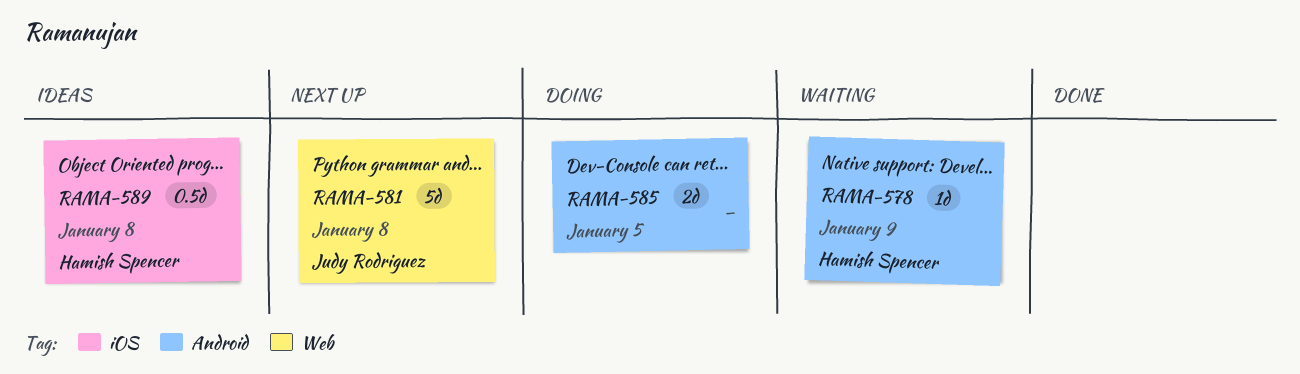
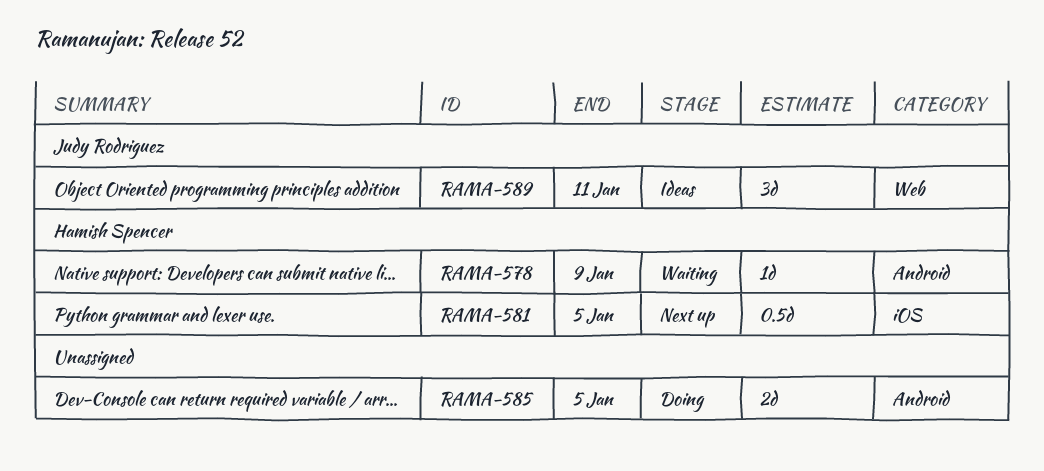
RAMA-581, owner: Judy Rodriguez -> Hamish Spencer
RAMA-581, label: Web -> iOS
RAMA-581, estimate: 5d -> 0.5d
RAMA-581, due: Jan 8 -> Jan 5
RAMA-589, owner: Hamish Spencer -> Judy Rodriguez
RAMA-589, label: iOS -> Web
RAMA-589, estimate: 0.5d -> 3d
RAMA-589, due: Jan 8 -> Jan 11

